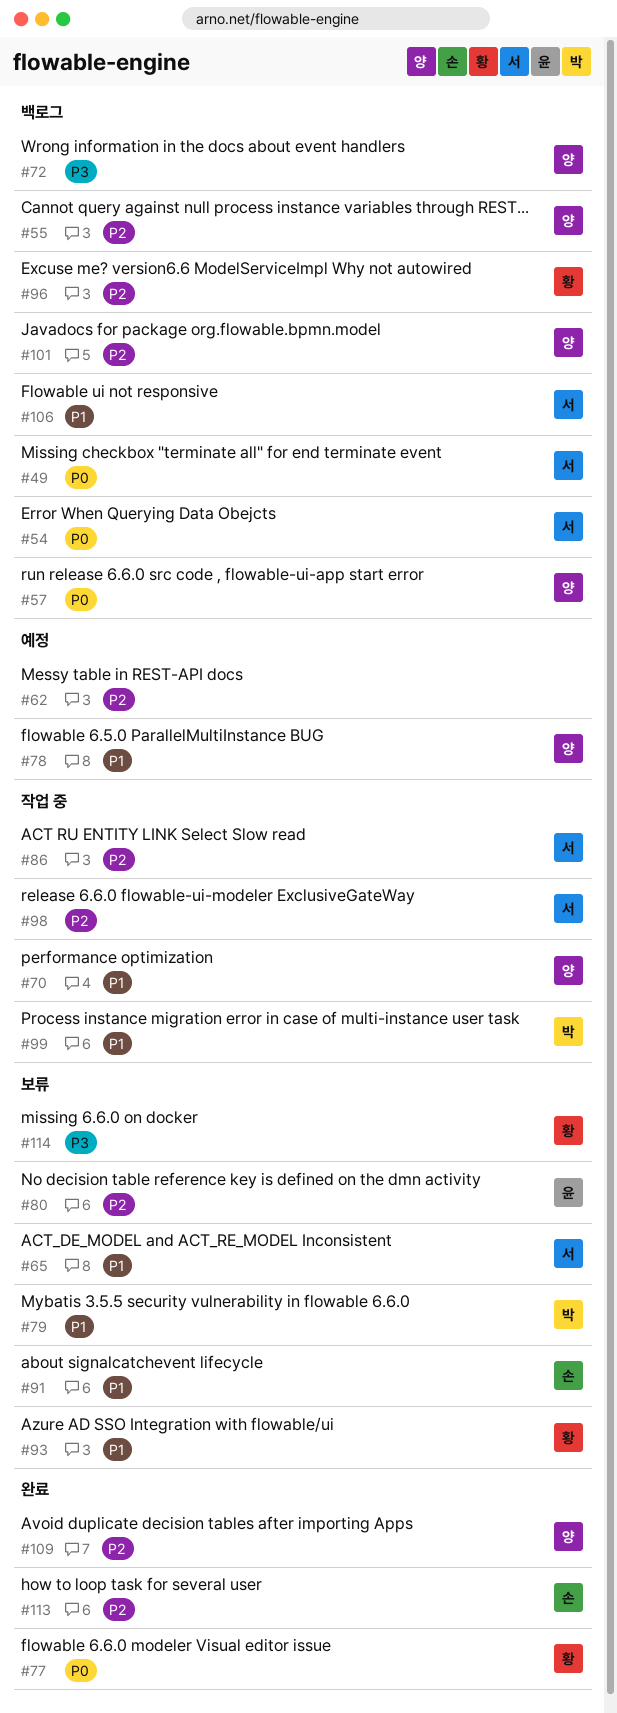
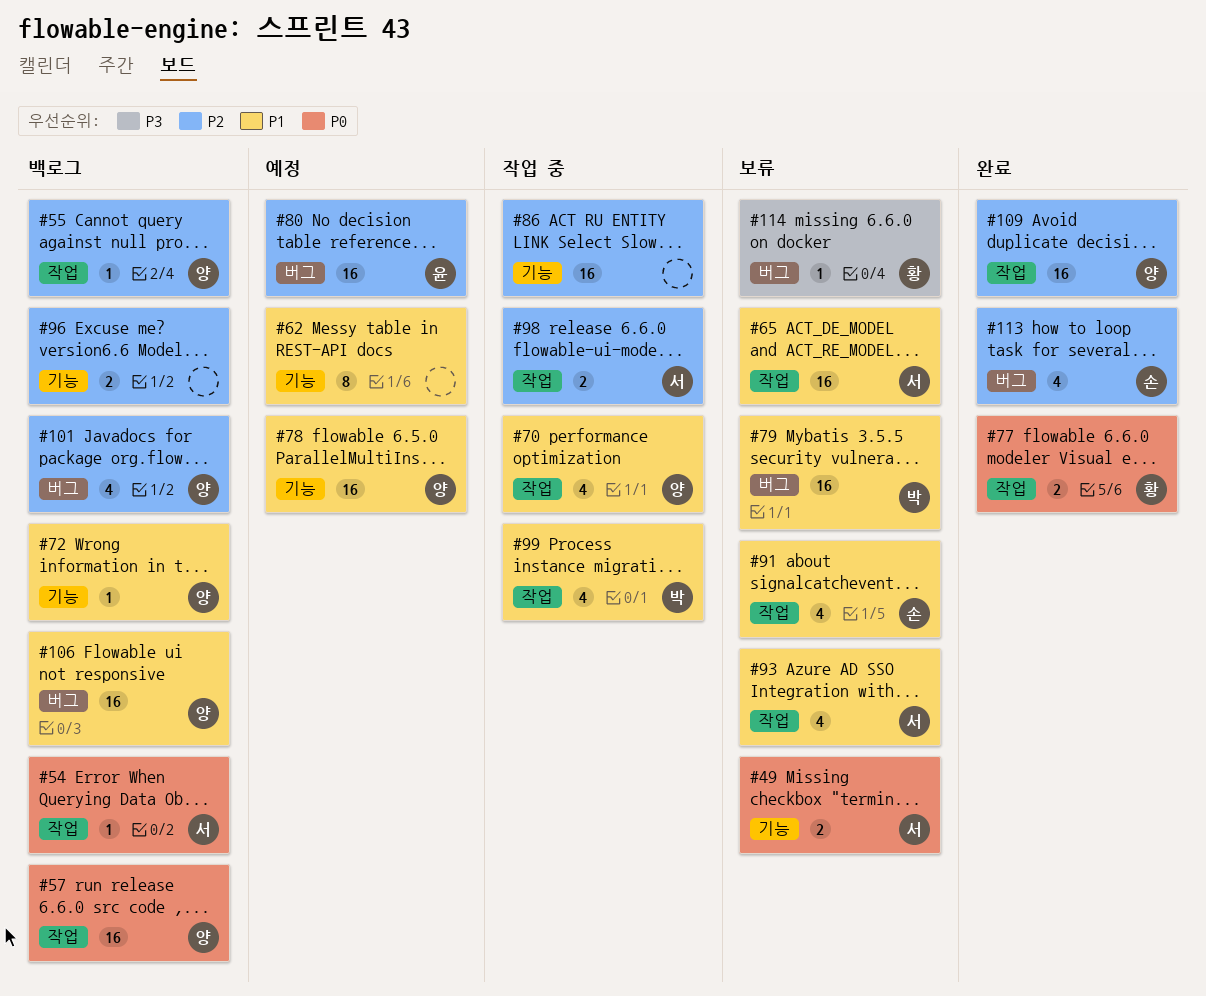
#49, status: 백로그 -> 보류
#62, priority: P2 -> P1
#72, priority: P3 -> P1
#80, status: 보류 -> 예정
#86, owner: 서 -> none
#93, owner: 황 -> 서
#96, owner: 황 -> none
#106, owner: 서 -> 양

